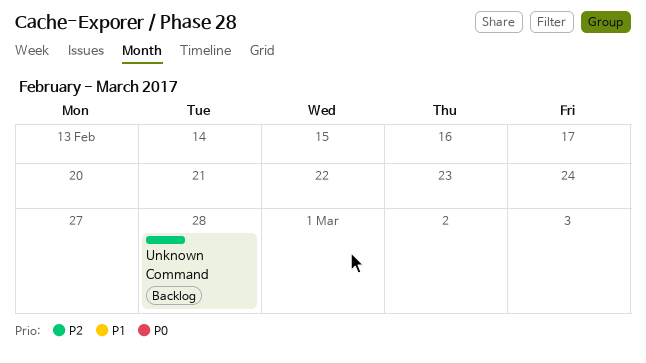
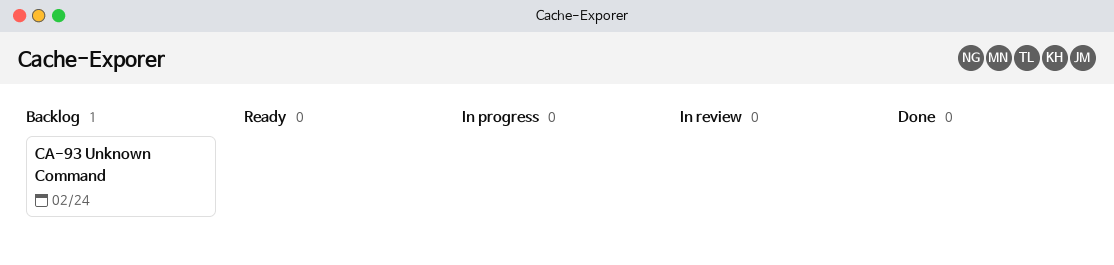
Unknown Command, due: Feb 28 -> Feb 24

